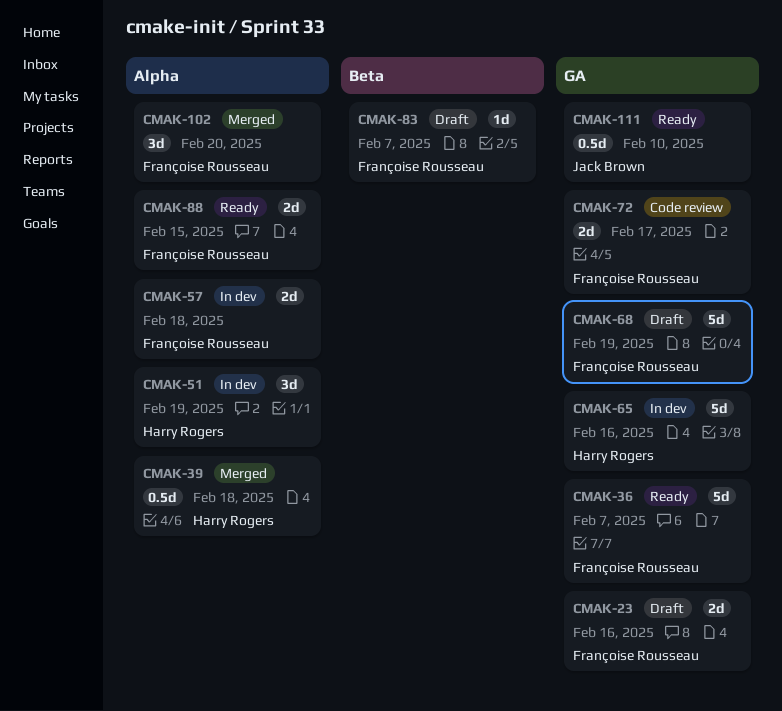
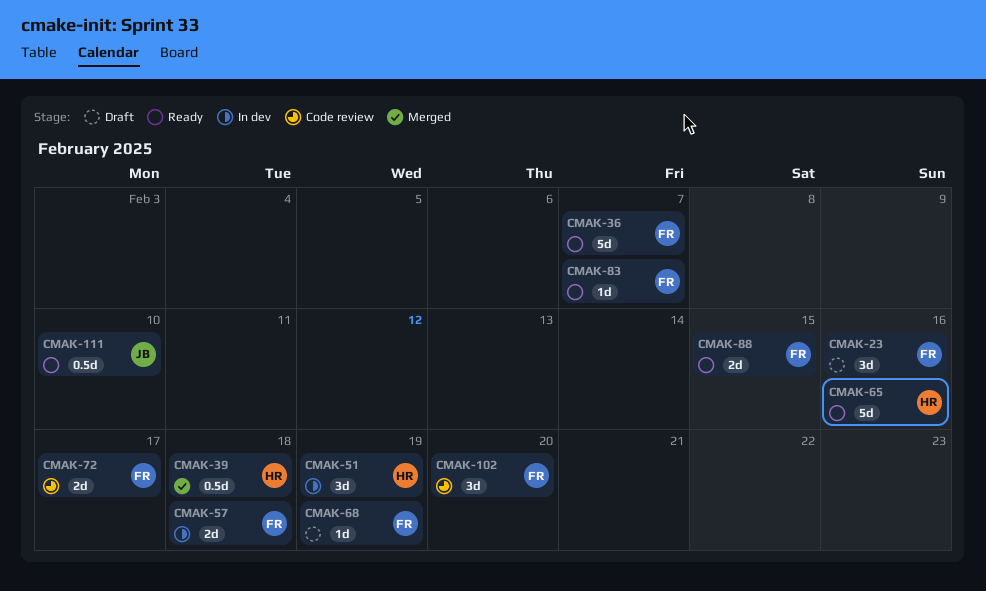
CMAK-23, estimate: 2d -> 3d
CMAK-65, status: In dev -> Ready
CMAK-68, estimate: 5d -> 1d
CMAK-83, status: Draft -> Ready
CMAK-102, status: Merged -> Code review

